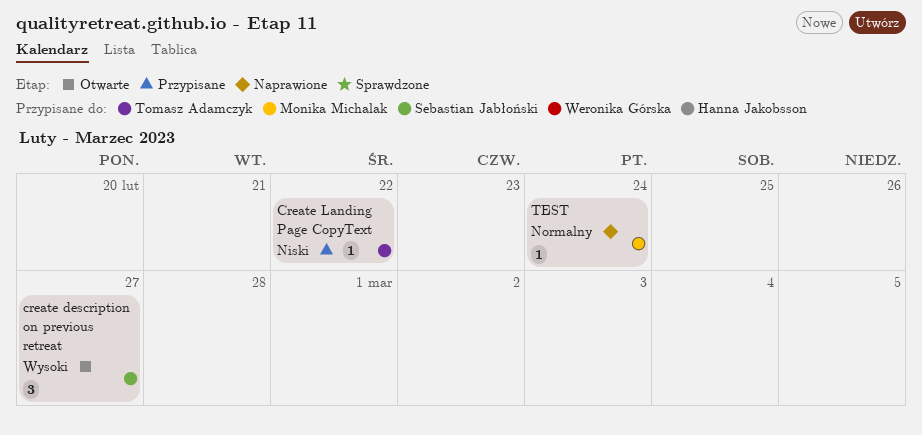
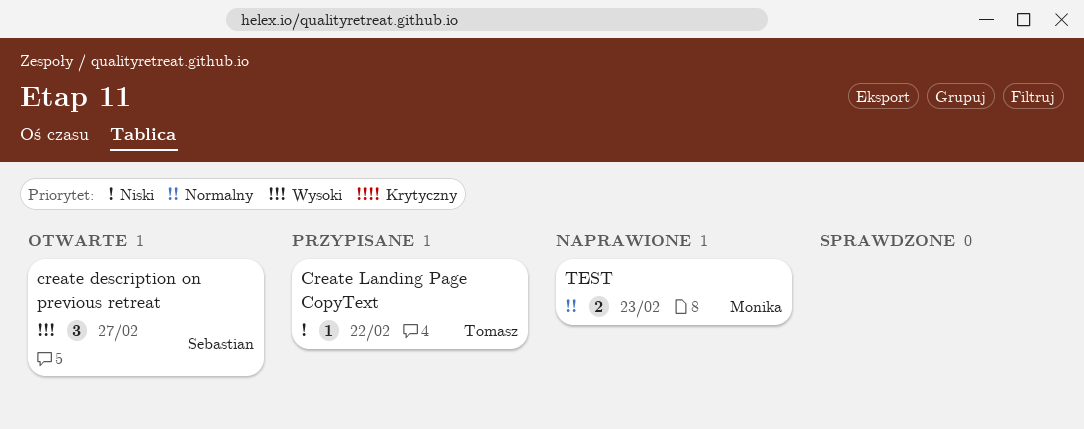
TEST, estimate: 1 -> 2
TEST, due: Feb 24 -> Feb 23

